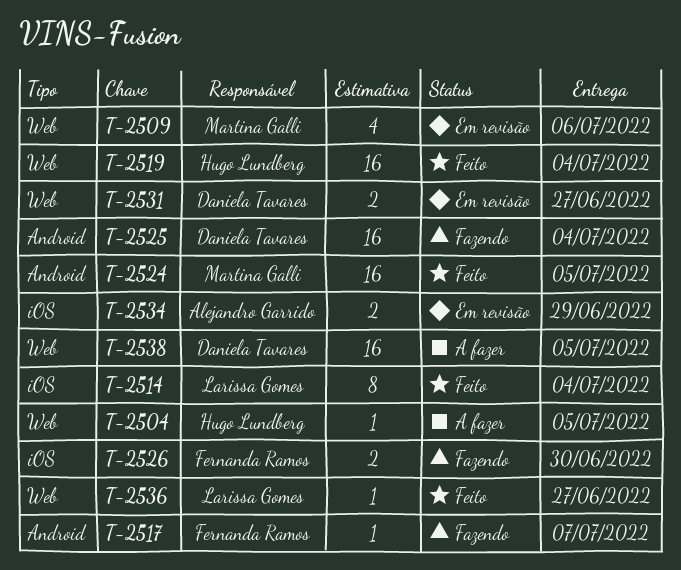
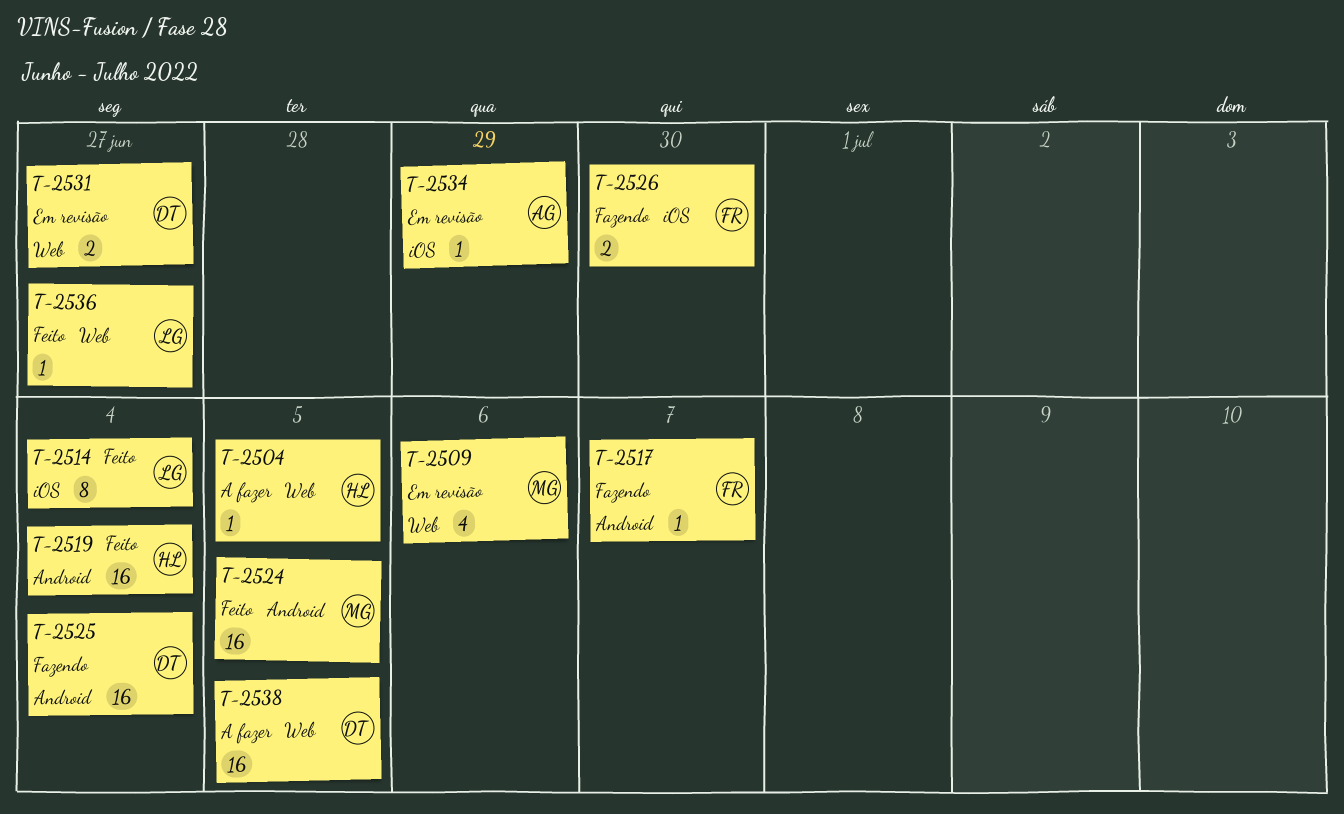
T-2519, label: Web -> Android
T-2534, estimate: 2 -> 1

